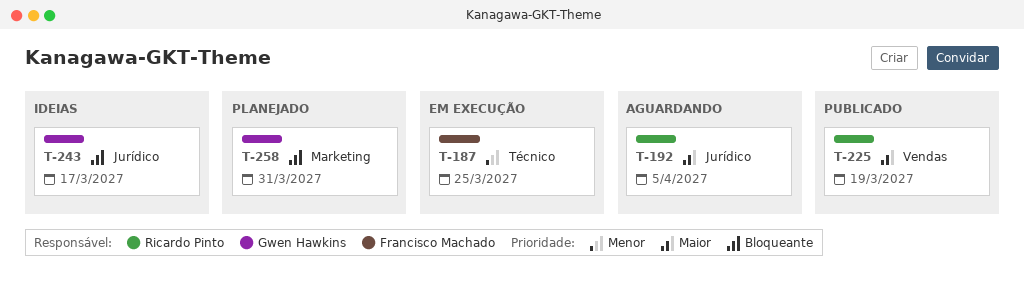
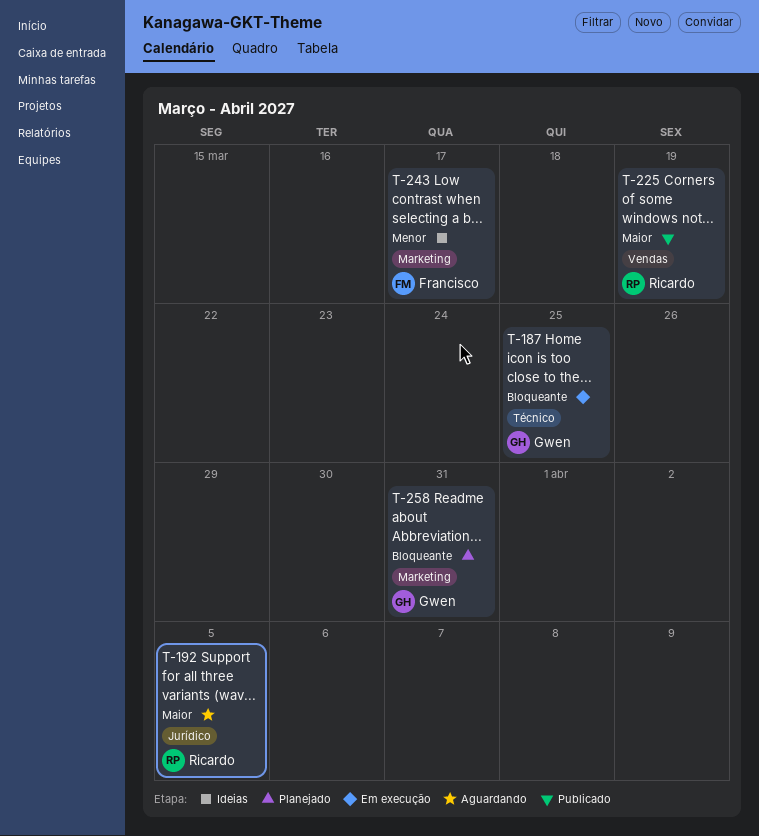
T-187, owner: Francisco Machado -> Gwen Hawkins
T-187, priority: Menor -> Bloqueante
T-243, owner: Gwen Hawkins -> Francisco Machado
T-243, priority: Bloqueante -> Menor
T-243, label: Jurídico -> Marketing

